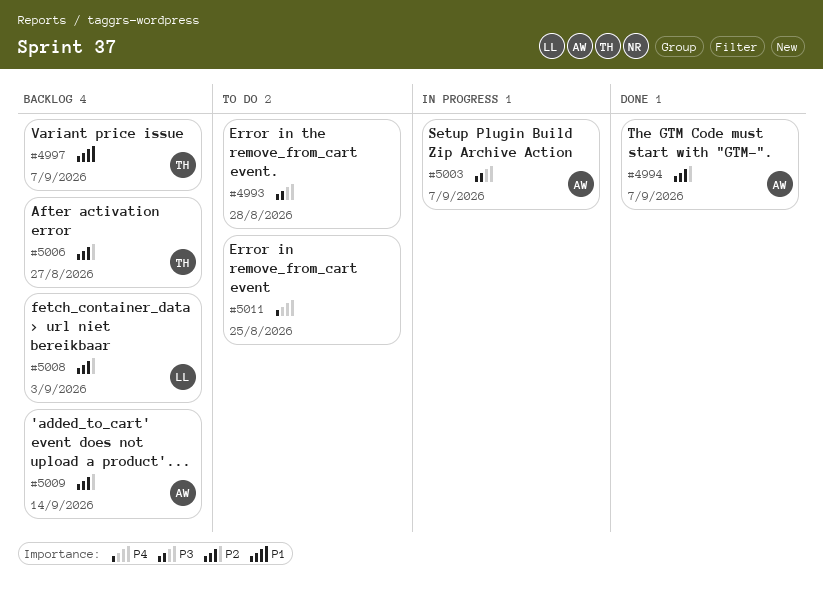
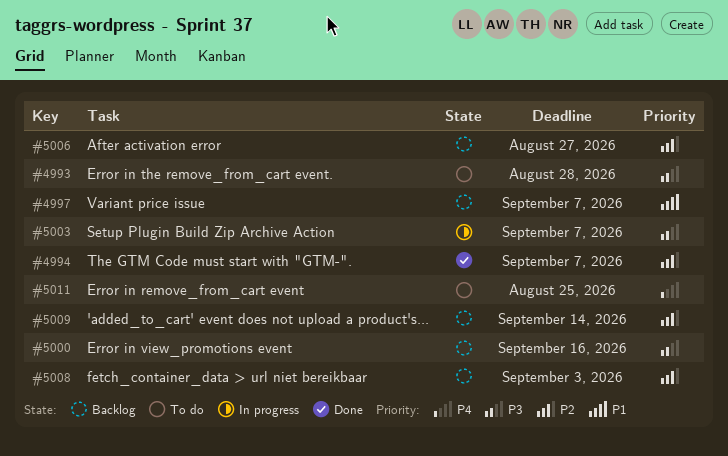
#5000: none -> present

